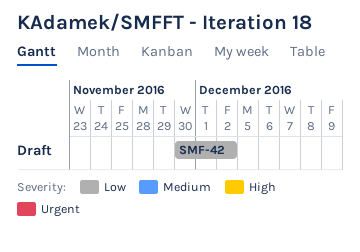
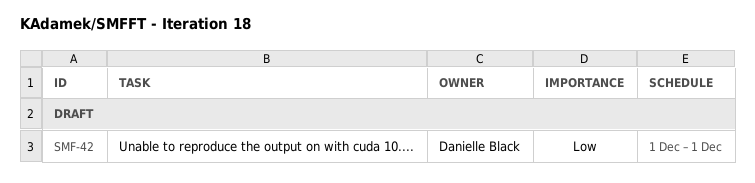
SMF-42, start: Nov 30 -> Dec 1
SMF-42, due: Dec 2 -> Dec 1

